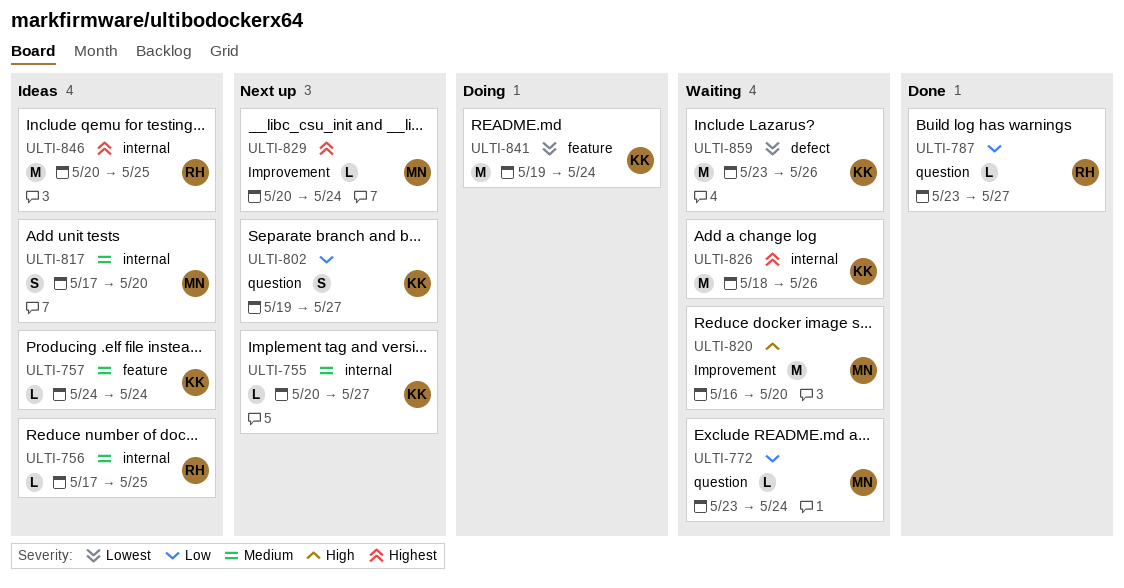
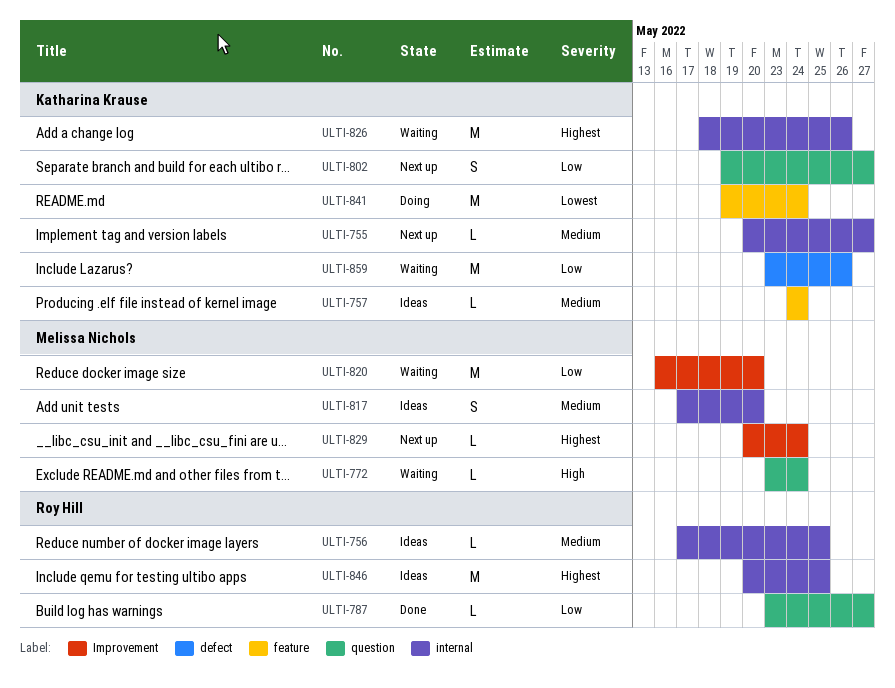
ULTI-772, priority: Low -> High
ULTI-820, priority: High -> Low
ULTI-859, priority: Lowest -> Low

